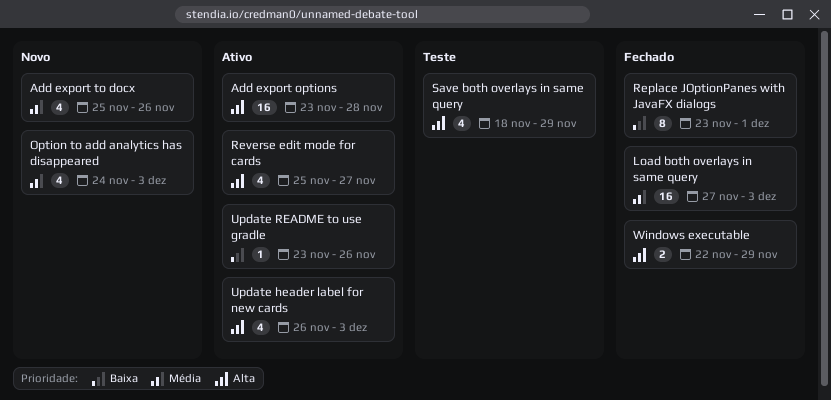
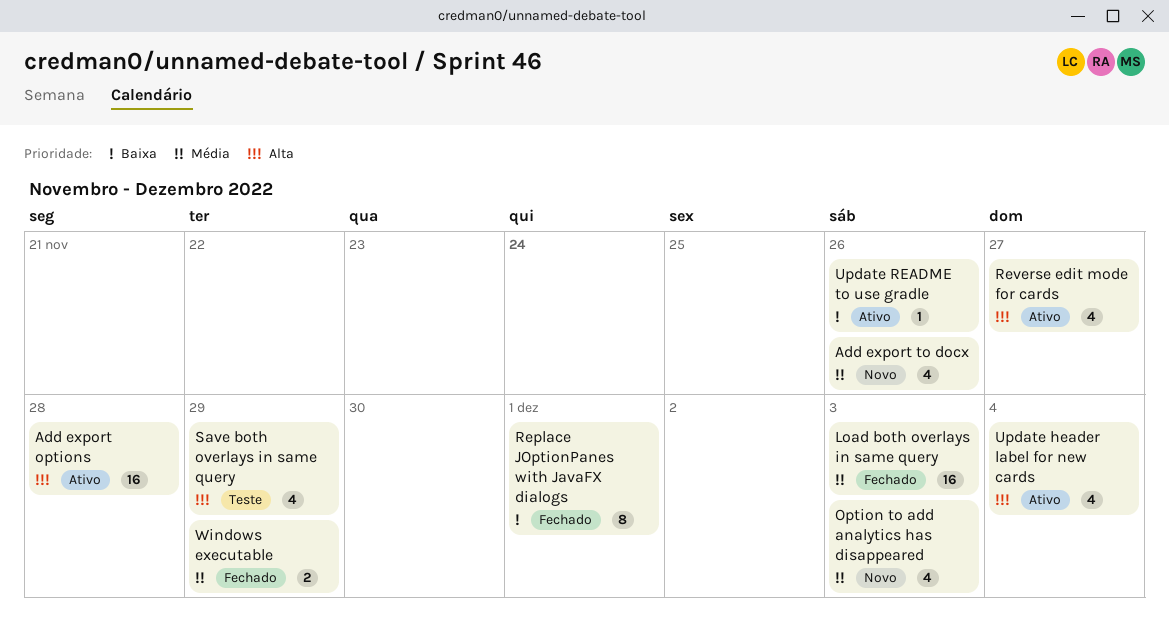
Update header label for new cards, due: Dec 3 -> Dec 4
Windows executable, priority: Alta -> Média

